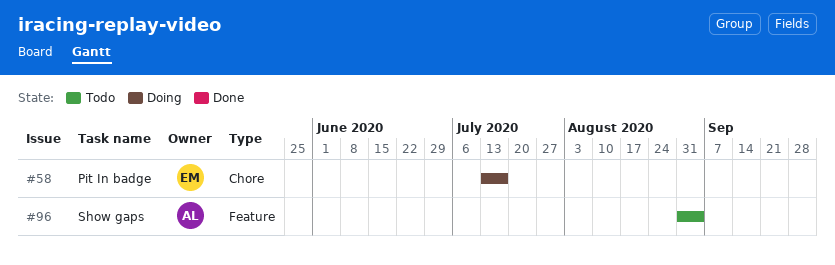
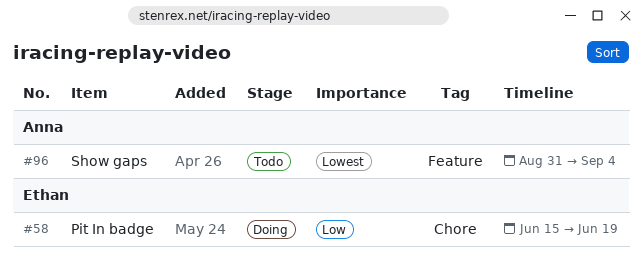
#58, start: Jul 13 -> Jun 15
#58, due: Jul 17 -> Jun 19

